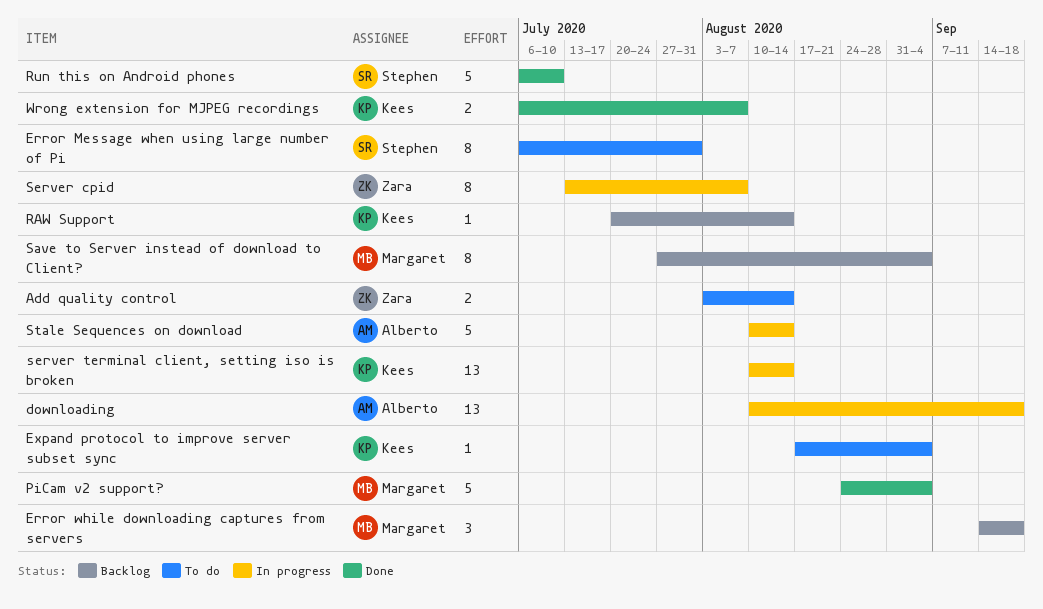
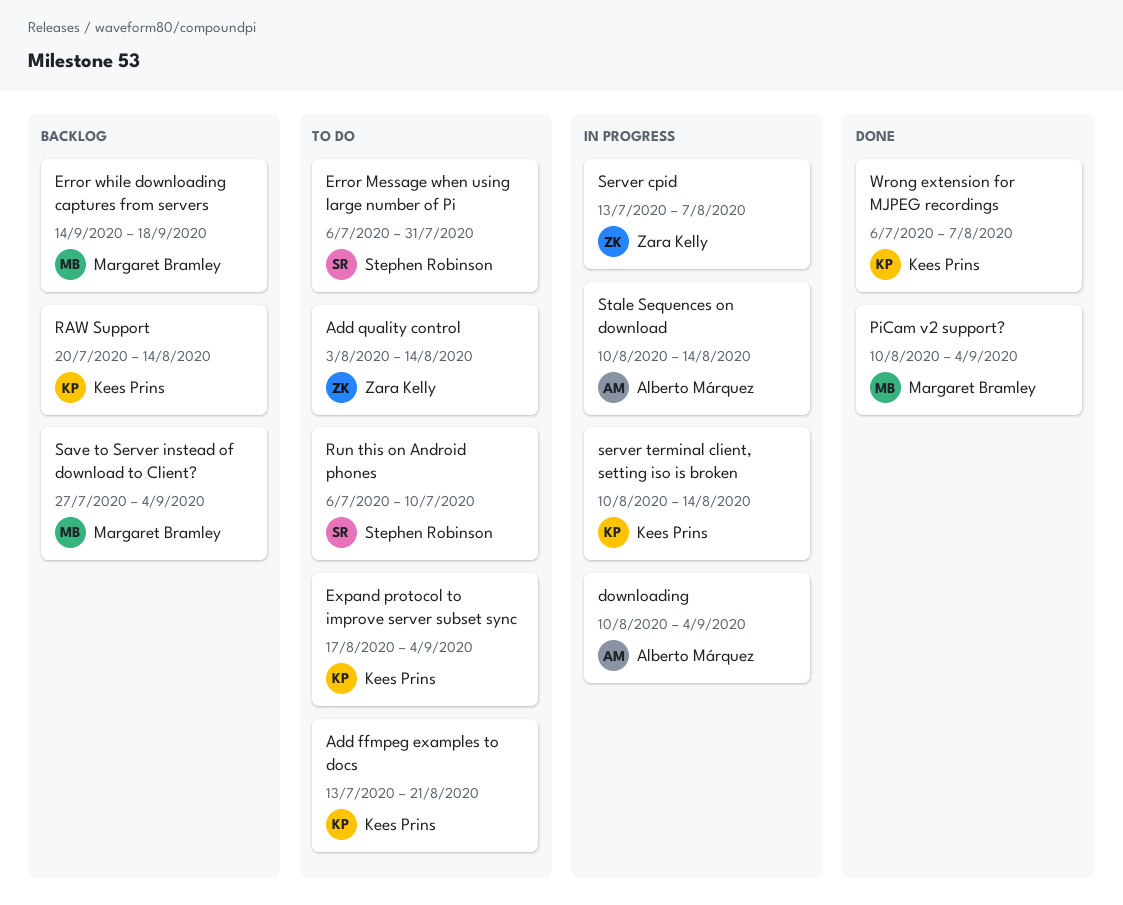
Add ffmpeg examples to docs: none -> present
downloading, due: Sep 18 -> Sep 4
PiCam v2 support?, start: Aug 24 -> Aug 10
Run this on Android phones, status: Done -> To do

